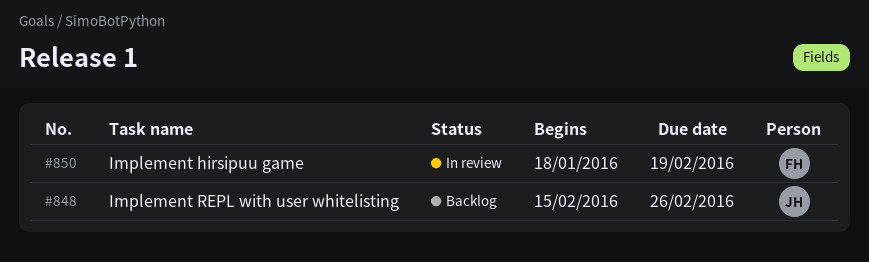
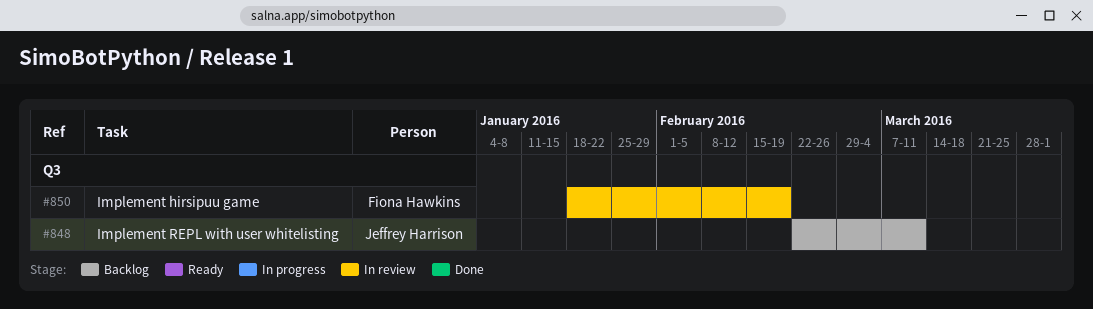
#848, start: Feb 15 -> Feb 22
#848, due: Feb 26 -> Mar 11

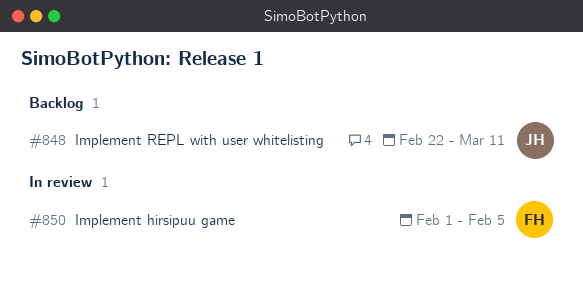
#850, start: Jan 18 -> Feb 1
#850, due: Feb 19 -> Feb 5

